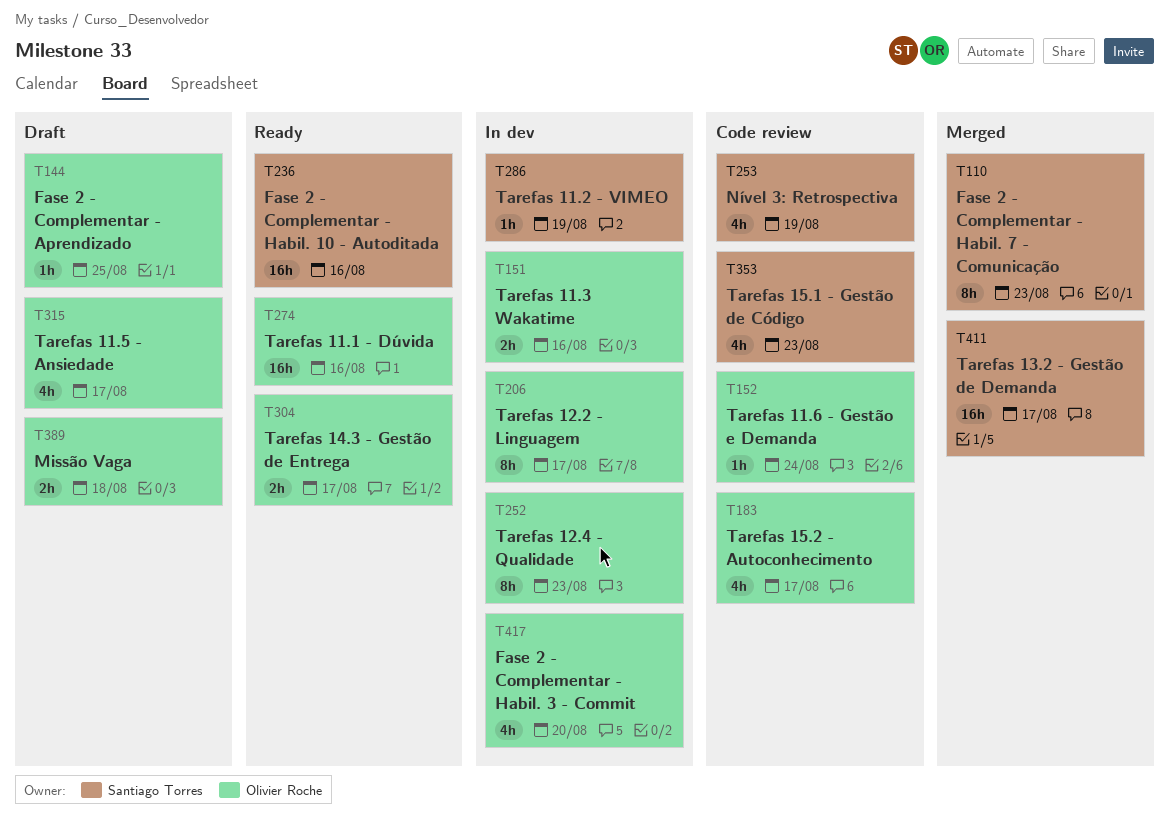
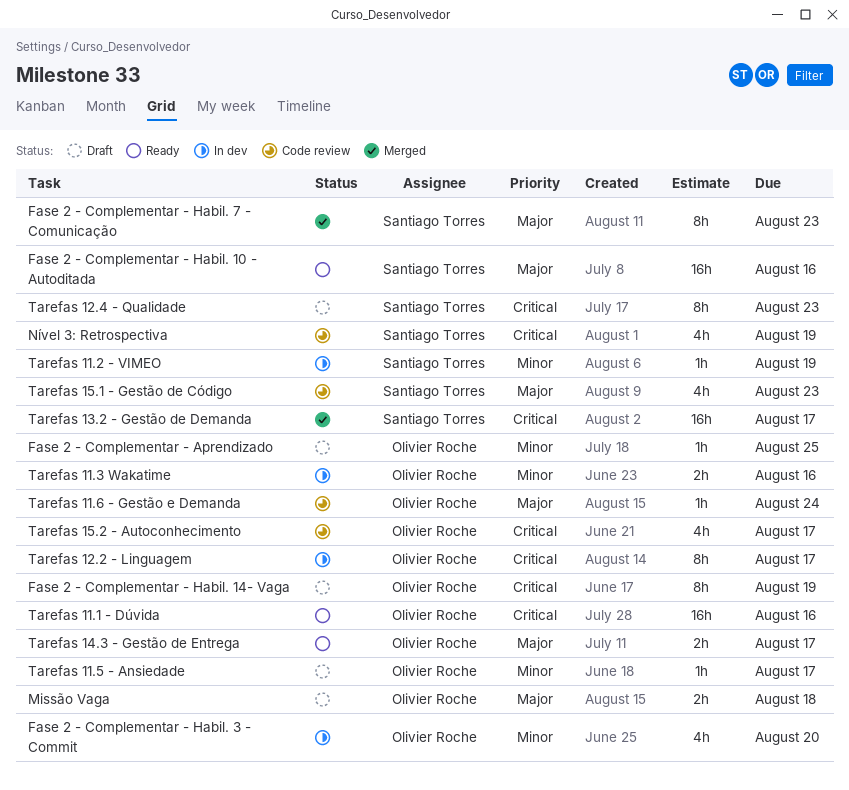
Fase 2 - Complementar - Habil. 14- Vaga: none -> present
Tarefas 11.5 - Ansiedade, estimate: 4h -> 1h
Tarefas 12.4 - Qualidade, status: In dev -> Draft
Tarefas 12.4 - Qualidade, owner: Olivier Roche -> Santiago Torres

